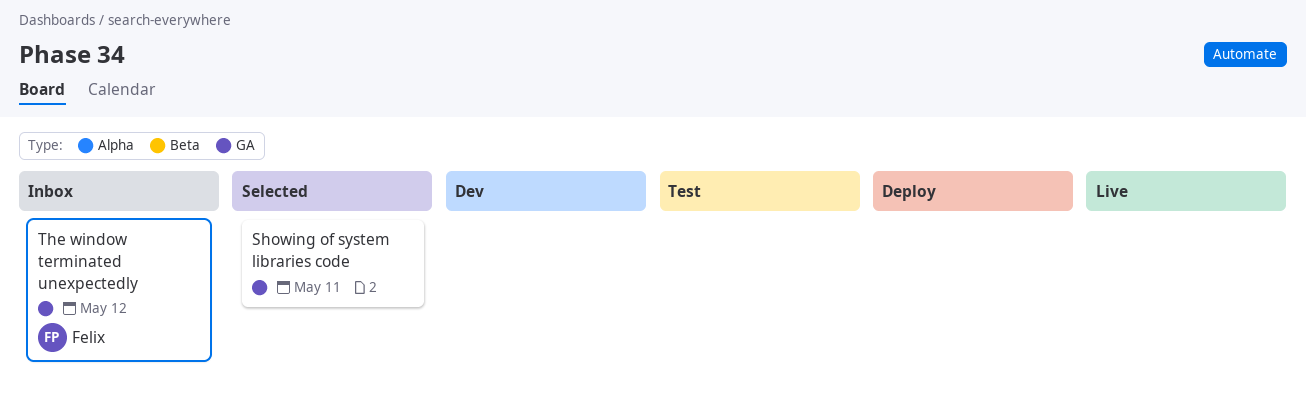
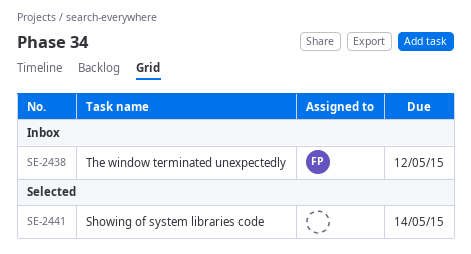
Showing of system libraries code, due: May 11 -> May 14

